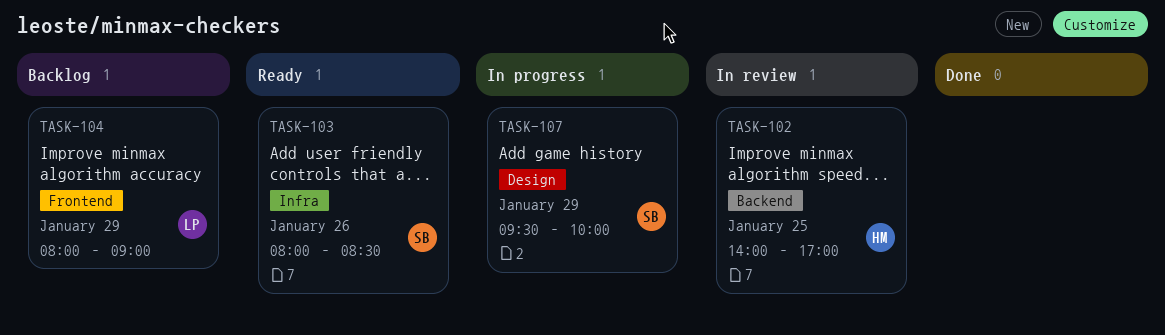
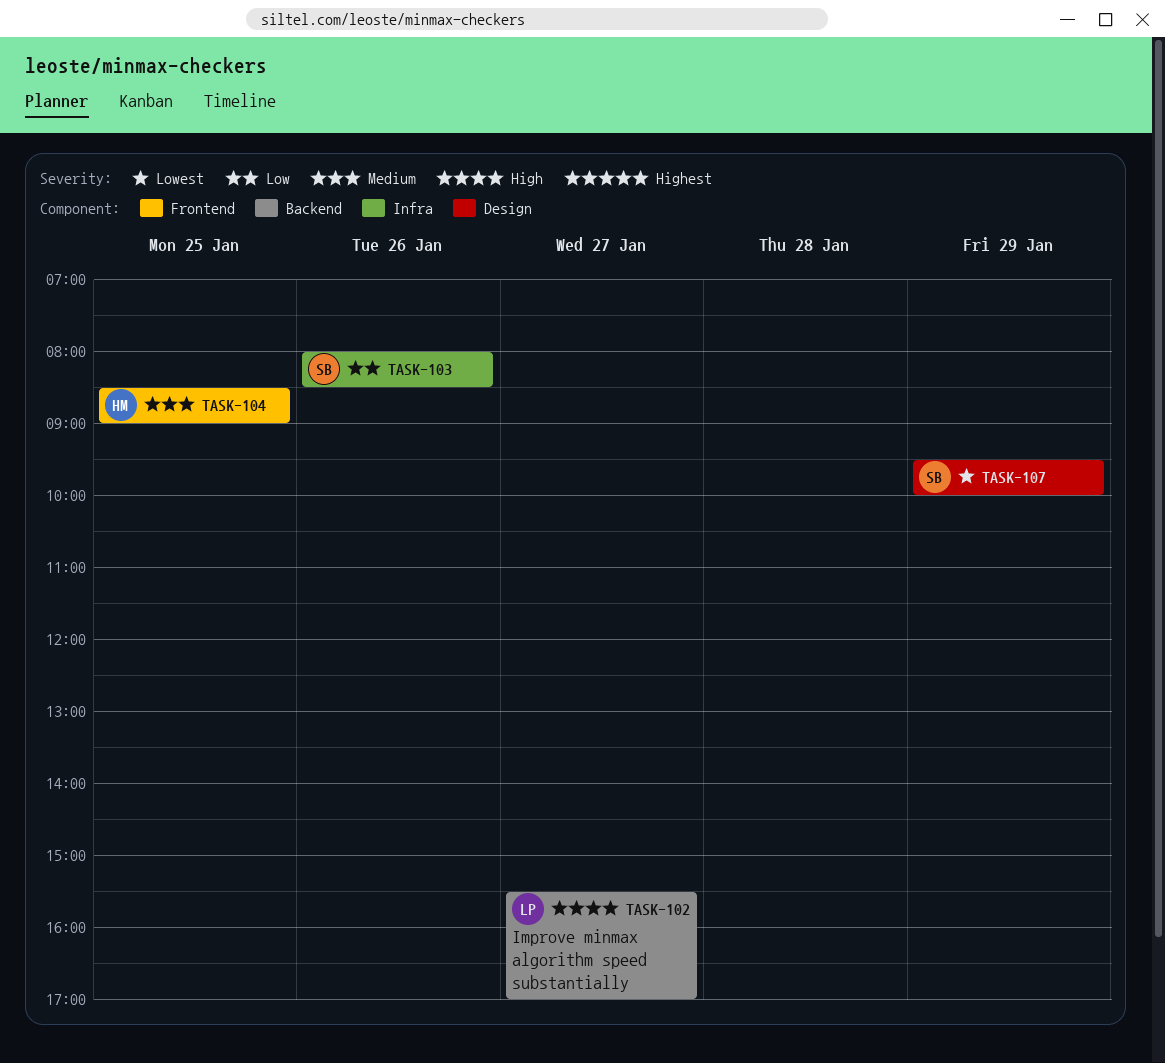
TASK-102, owner: HM -> LP
TASK-102, day: Jan 25 -> Jan 27
TASK-102, begins: 14:00 -> 15:30
TASK-104, owner: LP -> HM
TASK-104, day: Jan 29 -> Jan 25
TASK-104, begins: 08:00 -> 08:30

